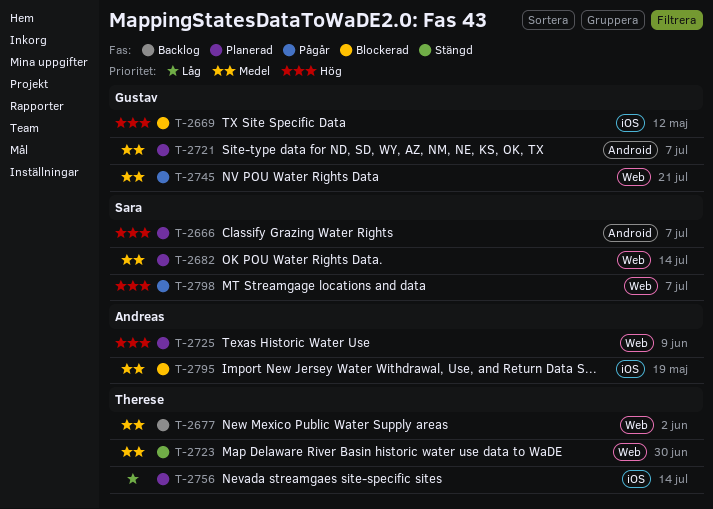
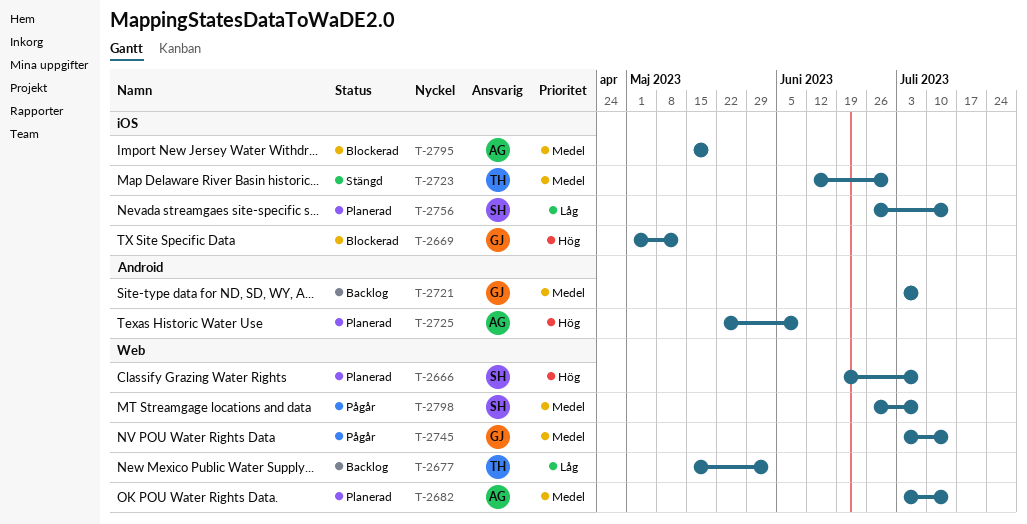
T-2666, label: Android -> Web
T-2677, priority: Medel -> Låg
T-2682, owner: Sara -> Andreas
T-2721, status: Planerad -> Backlog
T-2723, label: Web -> iOS
T-2725, label: Web -> Android
T-2745, due: Jul 21 -> Jul 14
T-2756, owner: Therese -> Sara
T-2798, priority: Hög -> Medel

